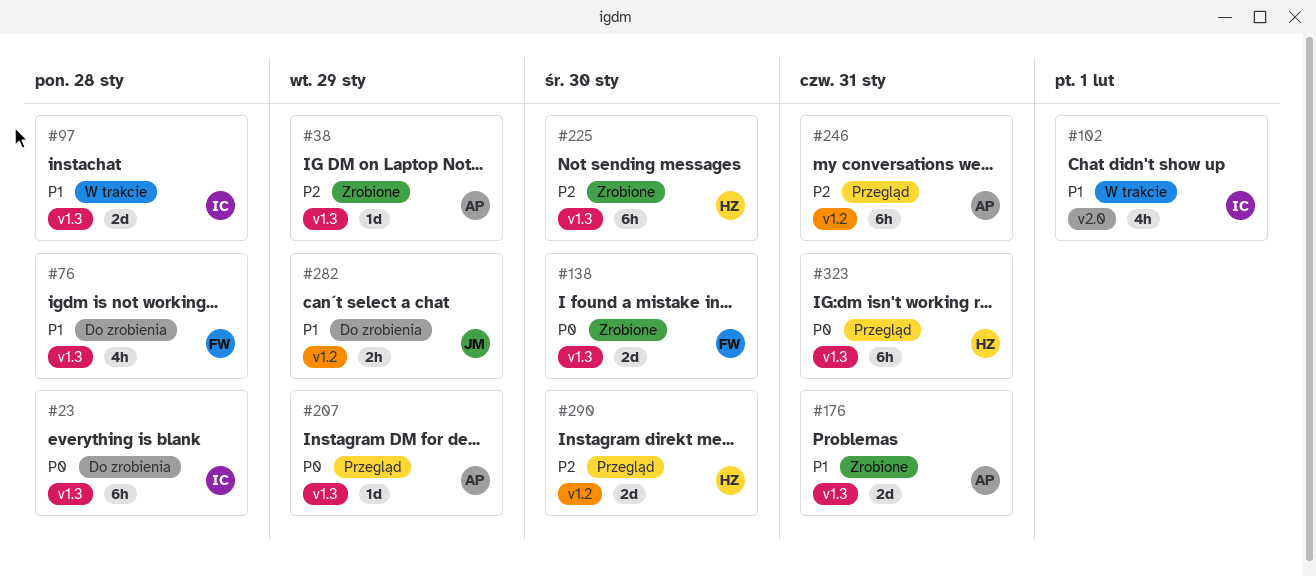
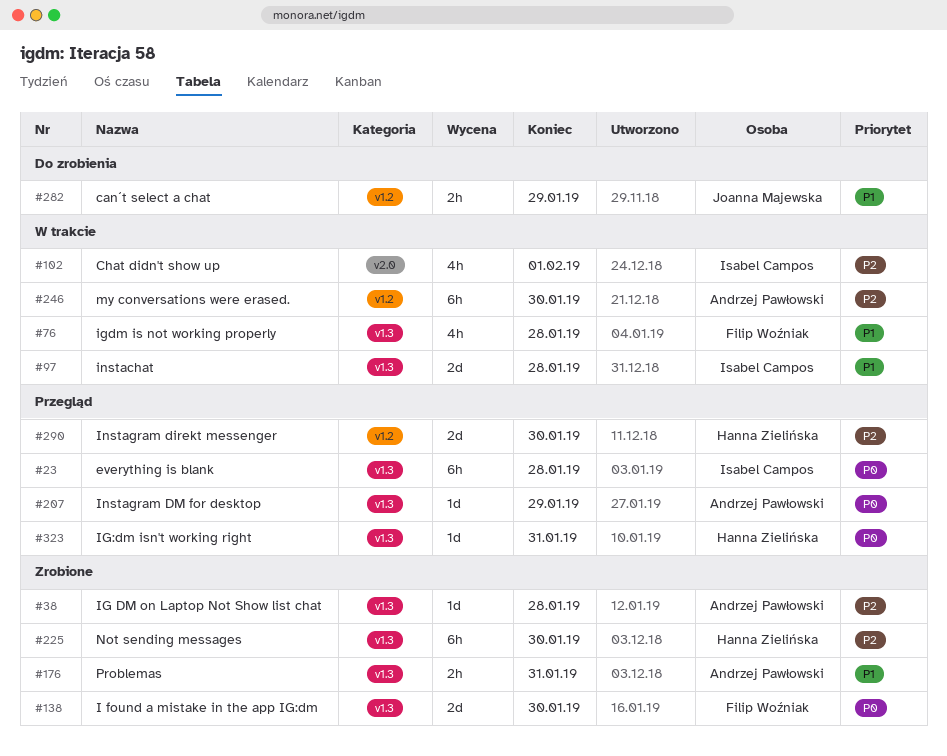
#23, status: Do zrobienia -> Przegląd
#38, due: Jan 29 -> Jan 28
#76, status: Do zrobienia -> W trakcie
#102, priority: P1 -> P2
#176, estimate: 2d -> 2h
#246, status: Przegląd -> W trakcie
#246, due: Jan 31 -> Jan 30
#323, estimate: 6h -> 1d

